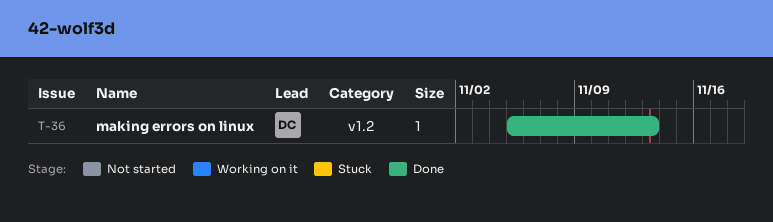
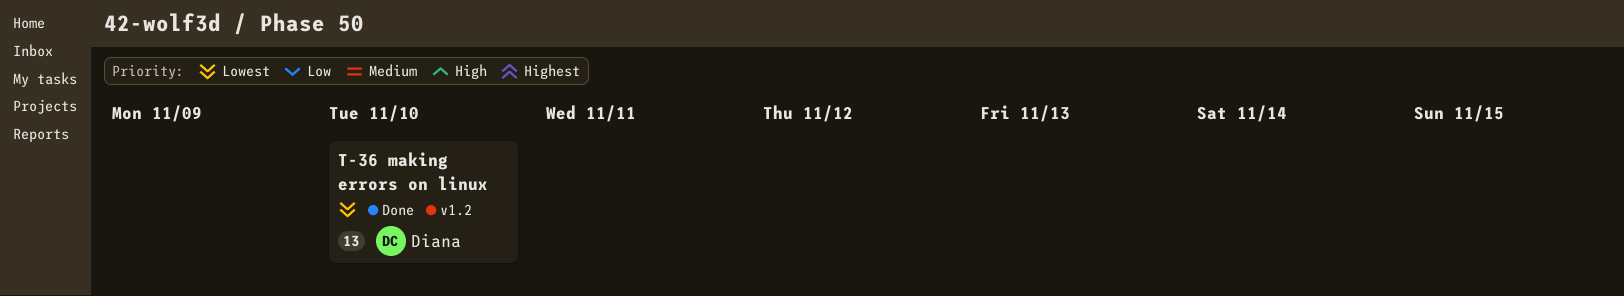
T-36, estimate: 1 -> 13
T-36, due: Nov 13 -> Nov 10

